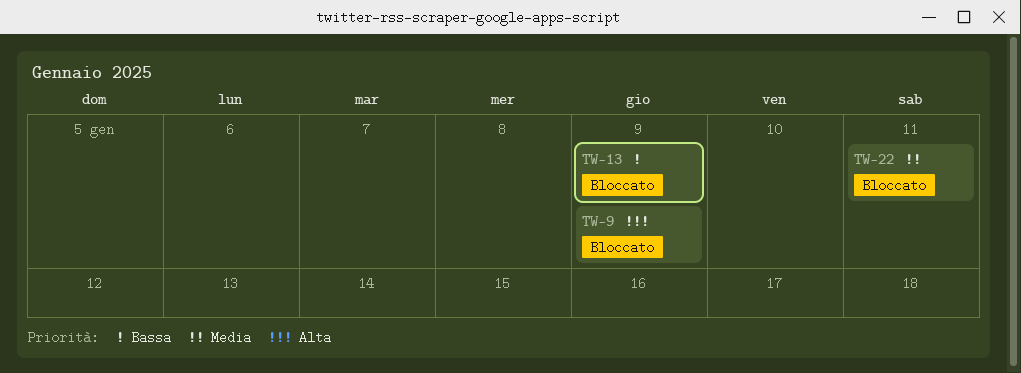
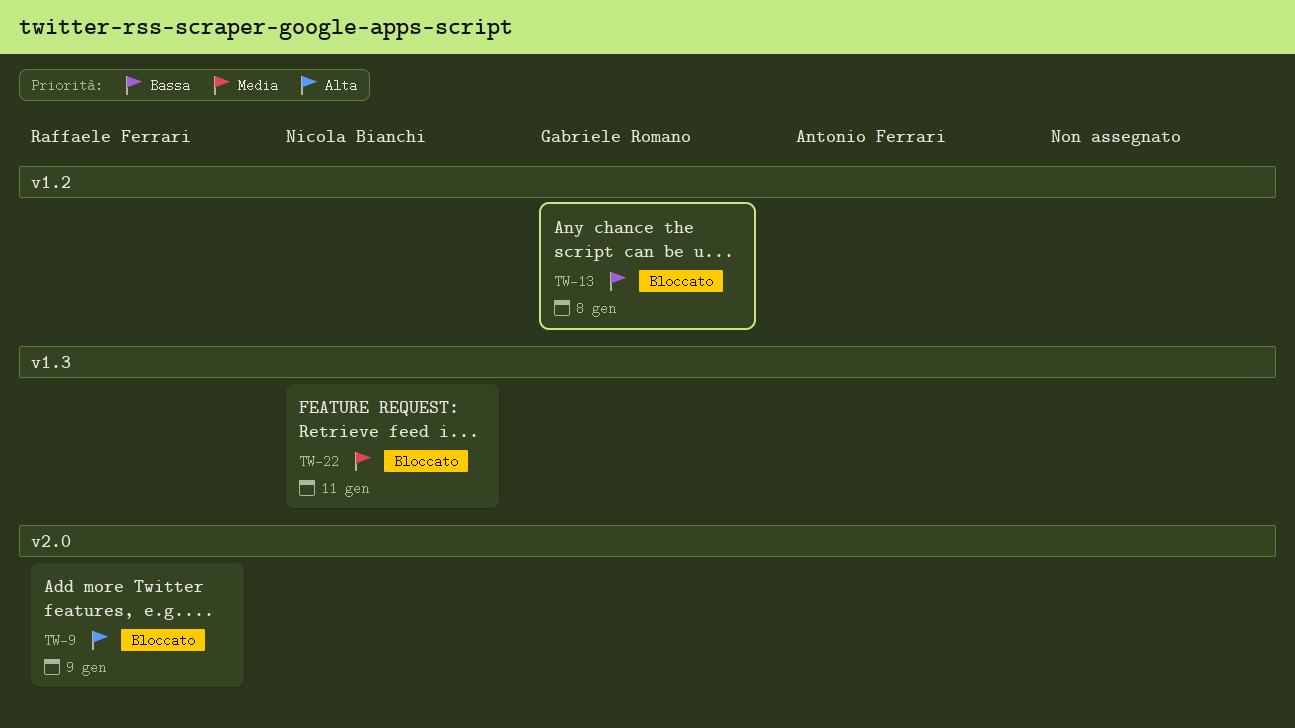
TW-13, due: Jan 9 -> Jan 8

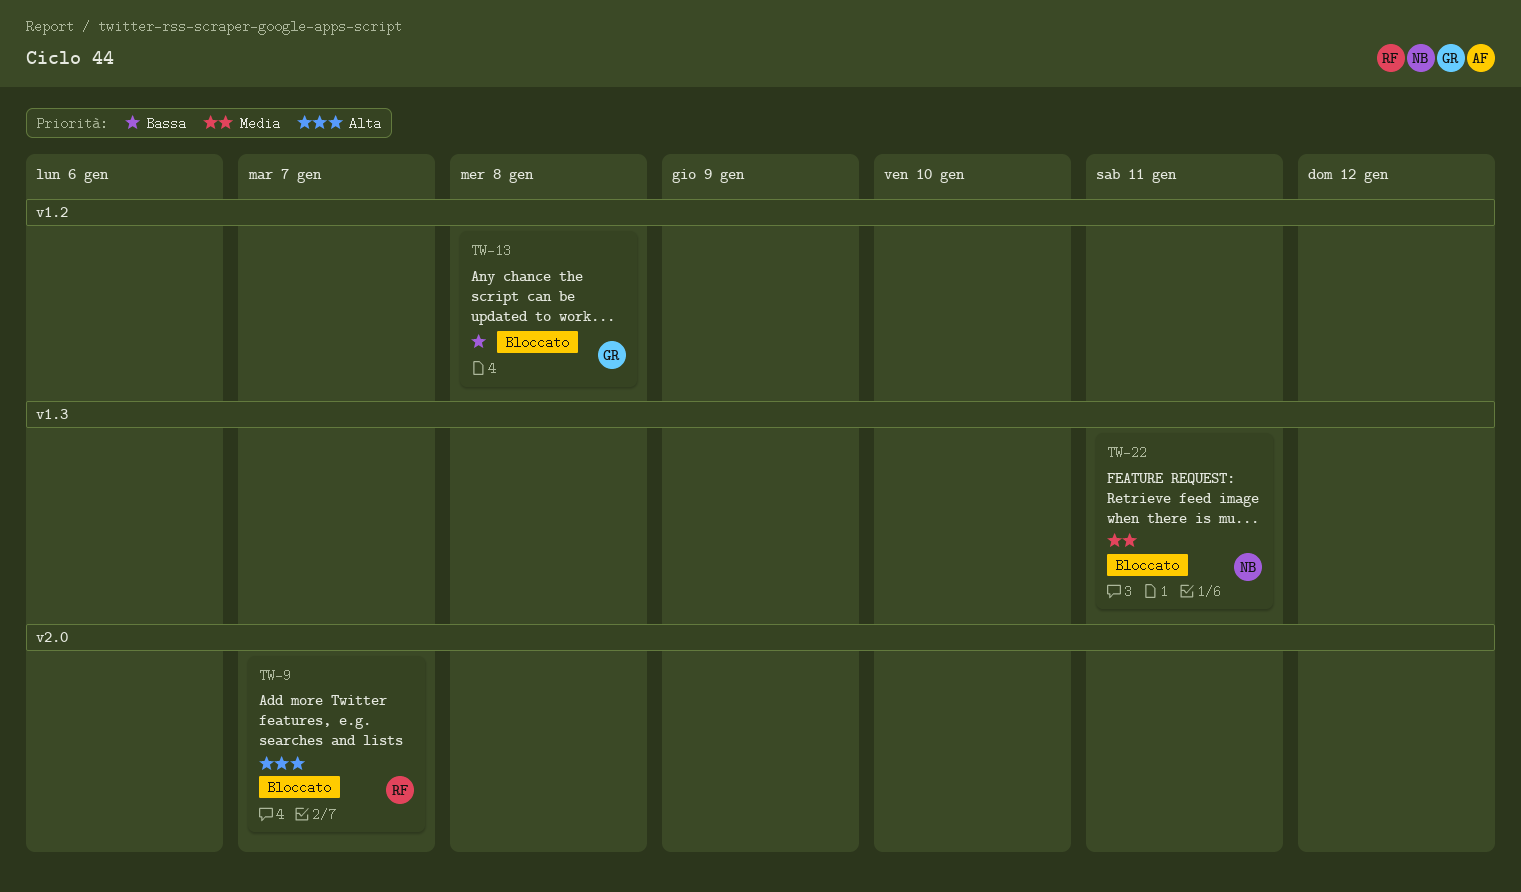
TW-9, due: Jan 9 -> Jan 7

